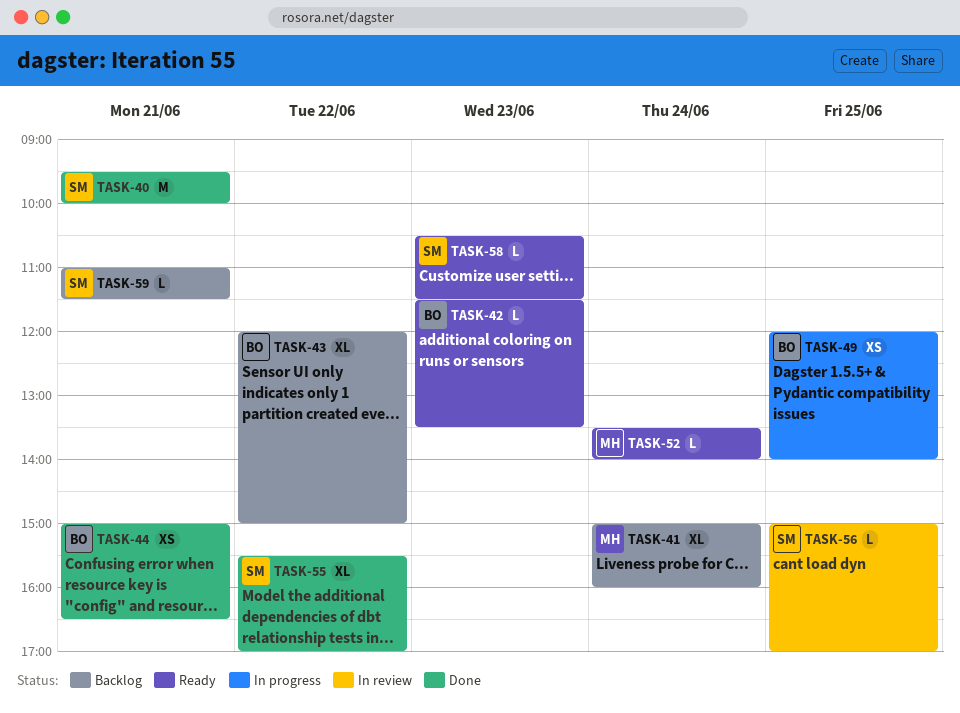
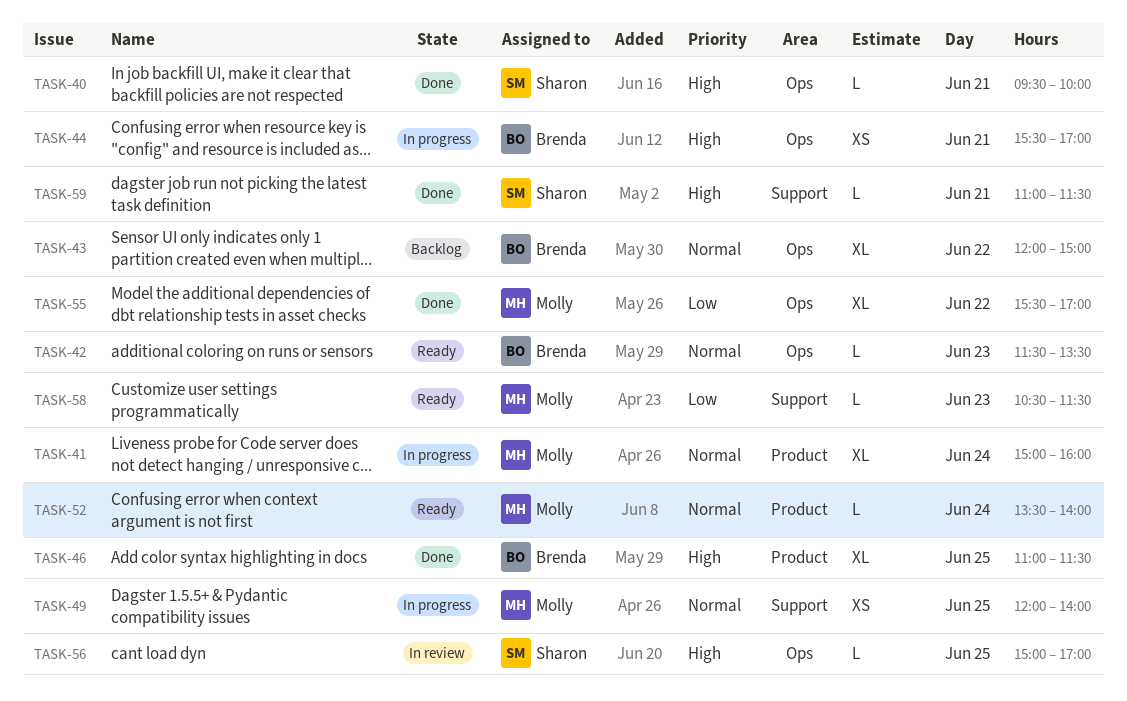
TASK-40, estimate: M -> L
TASK-41, status: Backlog -> In progress
TASK-44, status: Done -> In progress
TASK-44, begins: 15:00 -> 15:30
TASK-44, ends: 16:30 -> 17:00
TASK-46: none -> present
TASK-49, owner: Brenda -> Molly
TASK-55, owner: Sharon -> Molly
TASK-58, owner: Sharon -> Molly
TASK-59, status: Backlog -> Done

